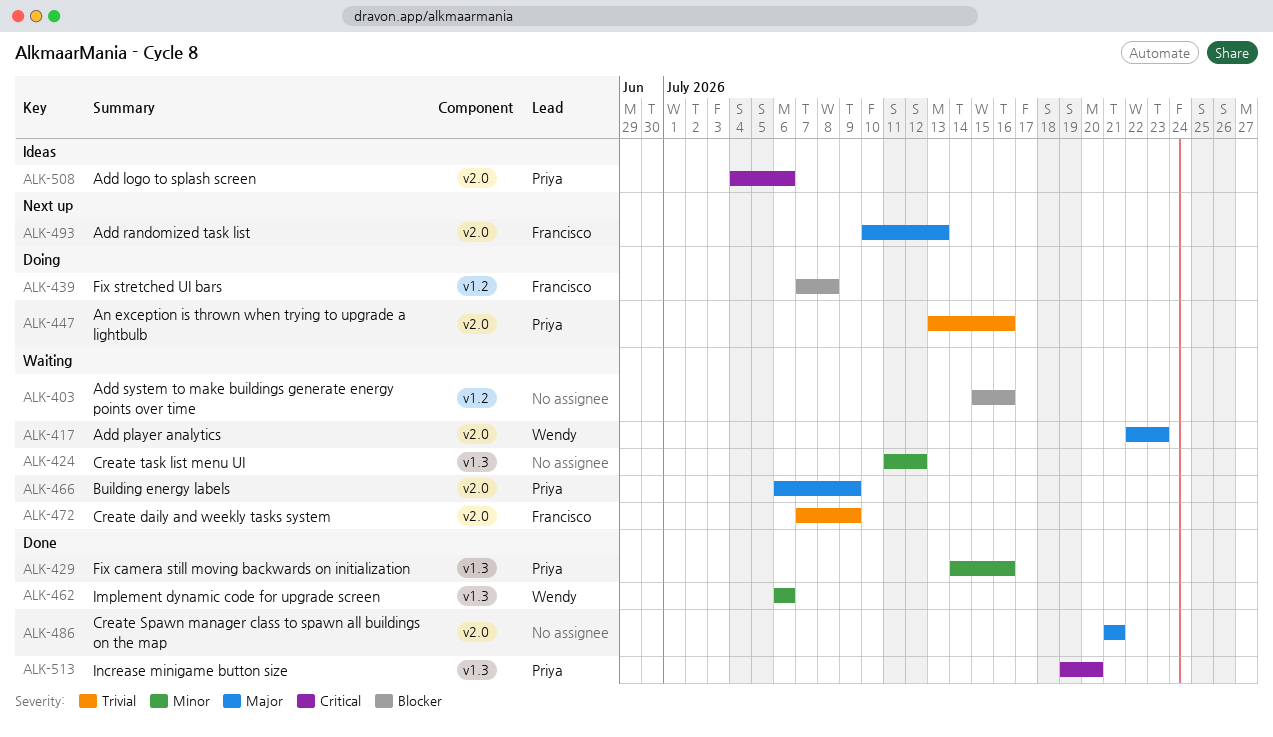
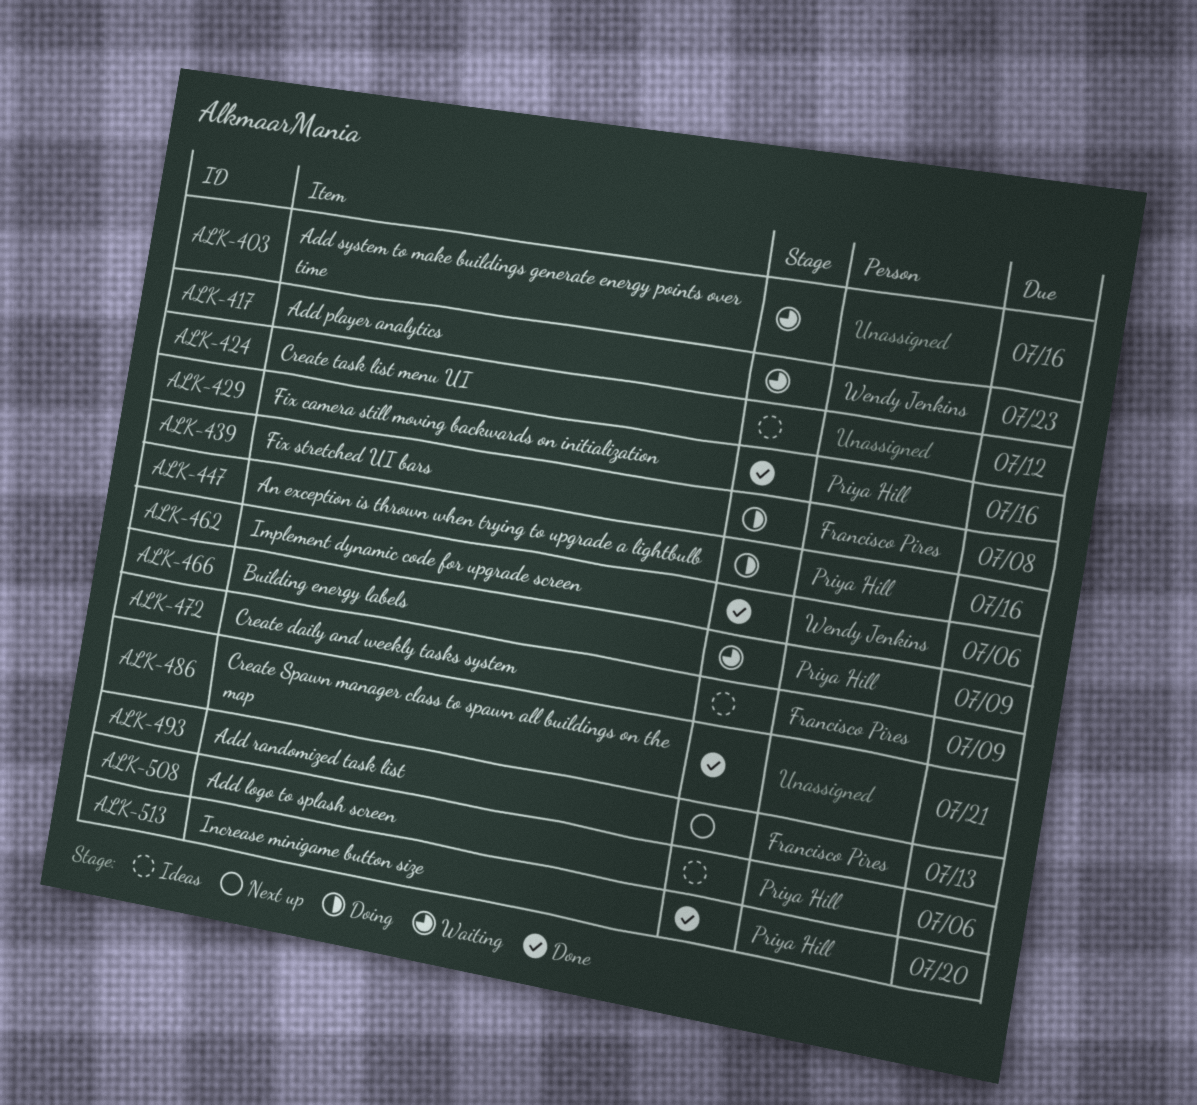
ALK-424, status: Waiting -> Ideas
ALK-472, status: Waiting -> Ideas

